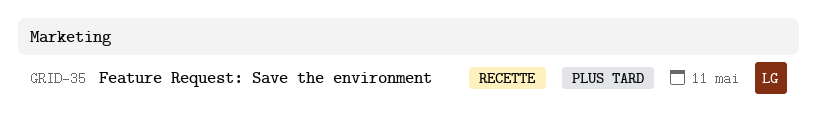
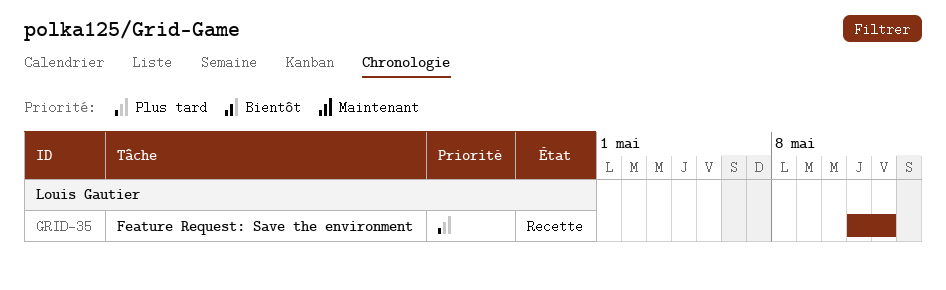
GRID-35, due: May 11 -> May 12

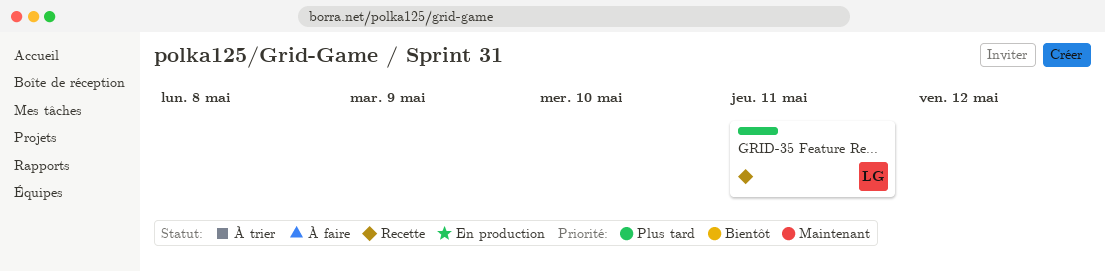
GRID-35, due: May 12 -> May 11

